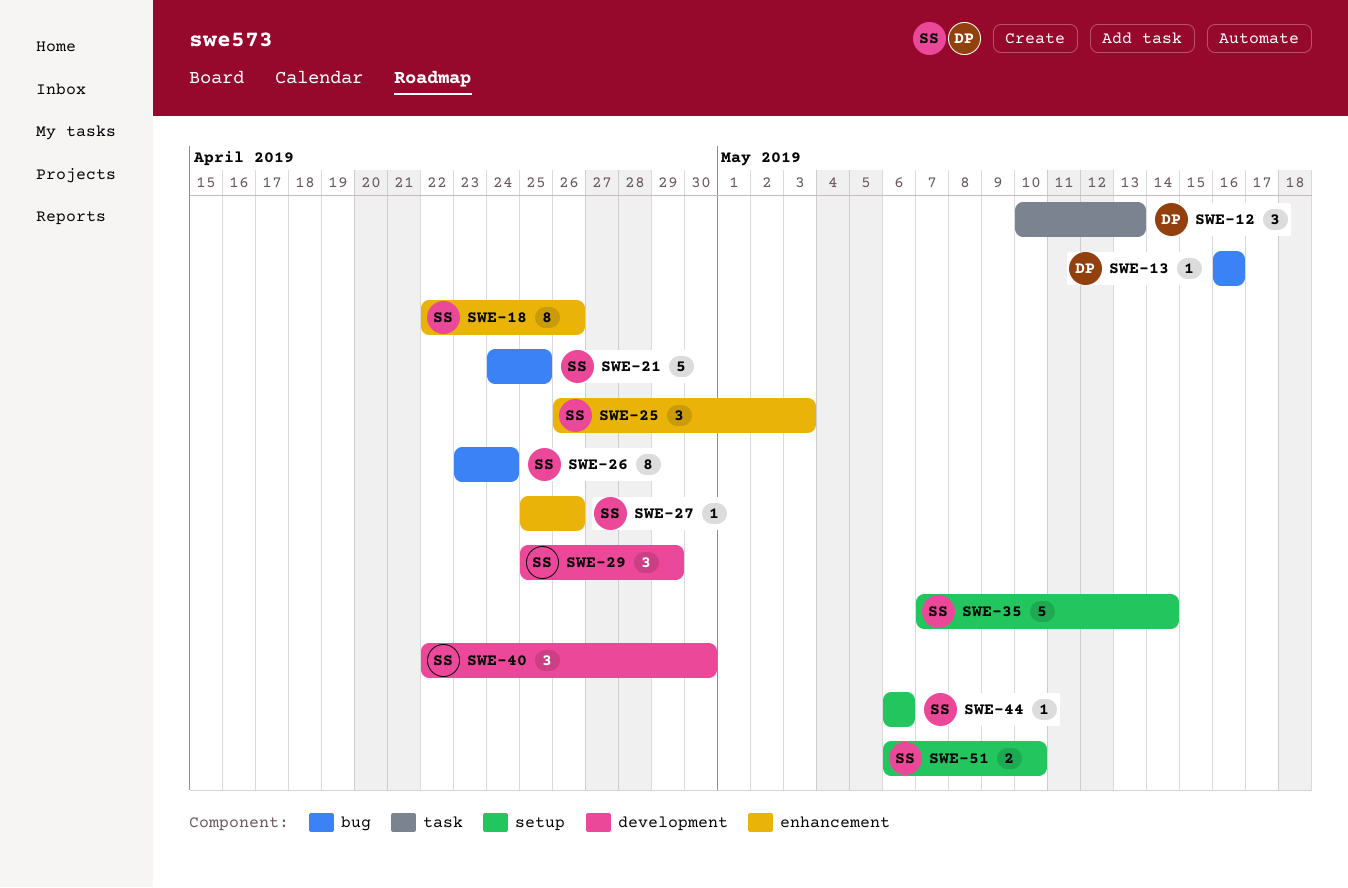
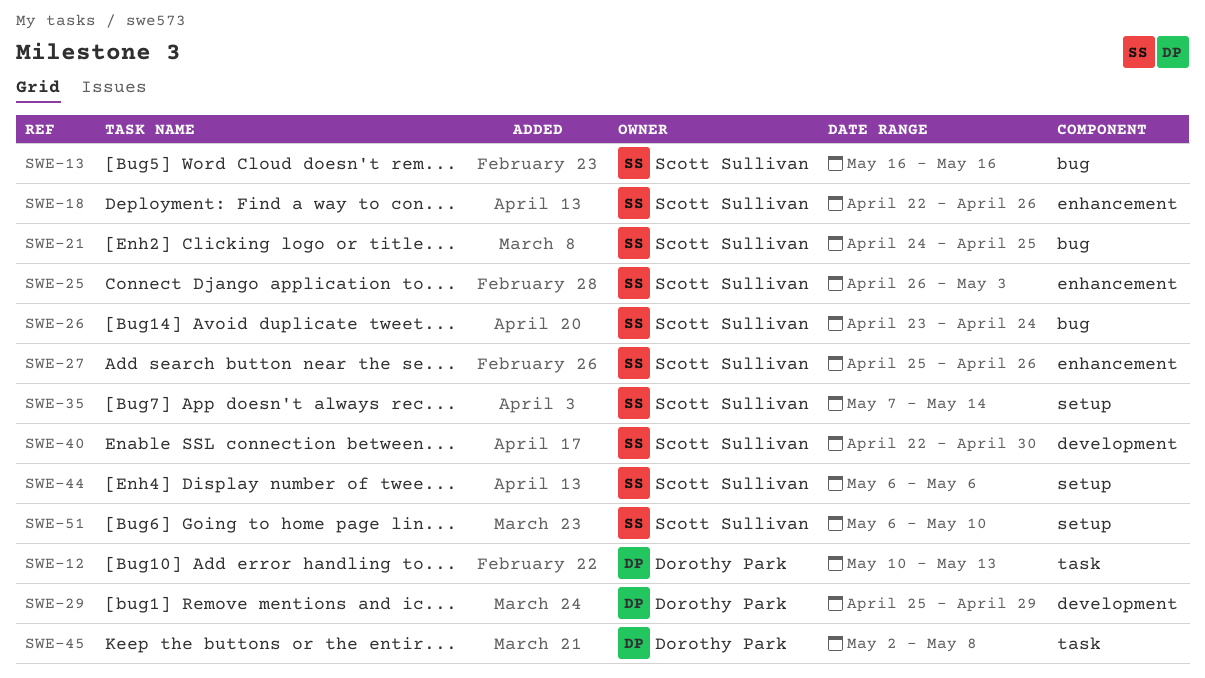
SWE-13, owner: Dorothy Park -> Scott Sullivan
SWE-29, owner: Scott Sullivan -> Dorothy Park
SWE-45: none -> present

